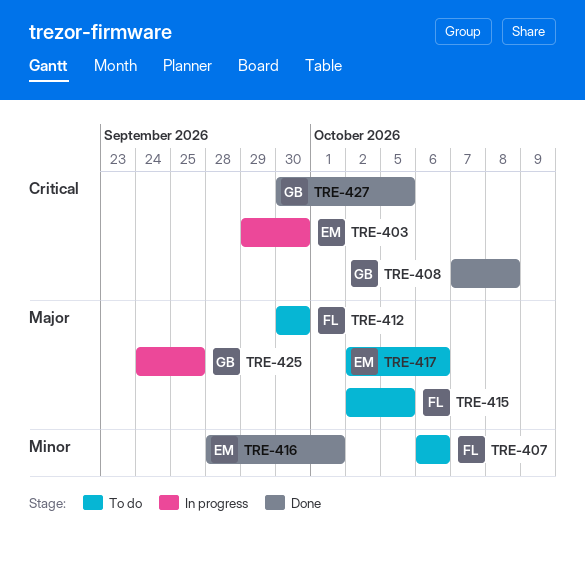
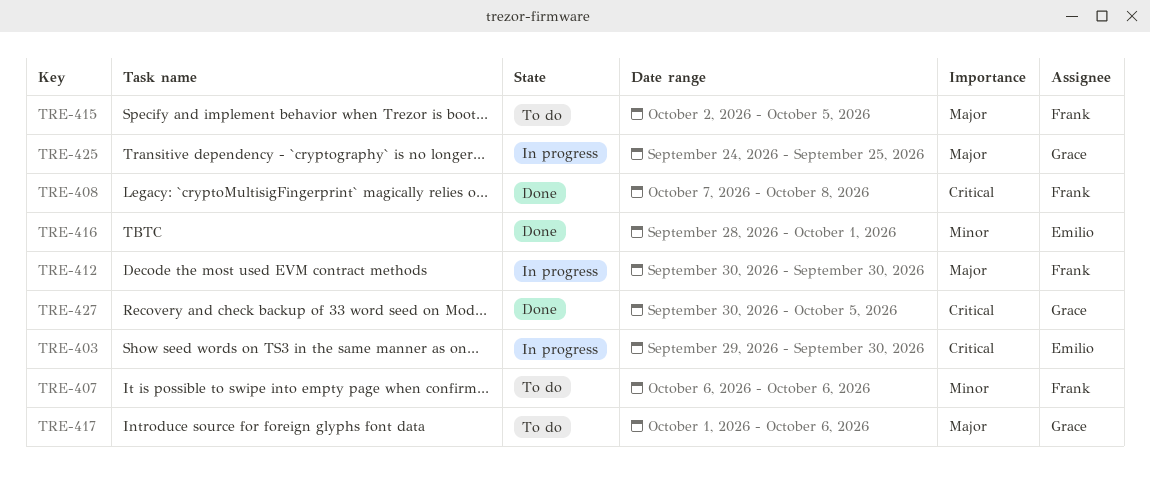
TRE-408, owner: Grace -> Frank
TRE-412, status: To do -> In progress
TRE-417, owner: Emilio -> Grace
TRE-417, start: Oct 2 -> Oct 1

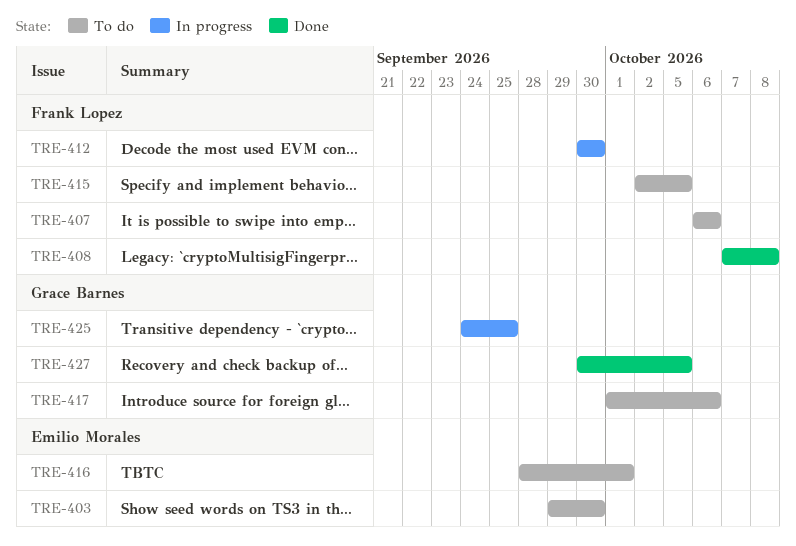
TRE-403, status: In progress -> To do
TRE-416, status: Done -> To do

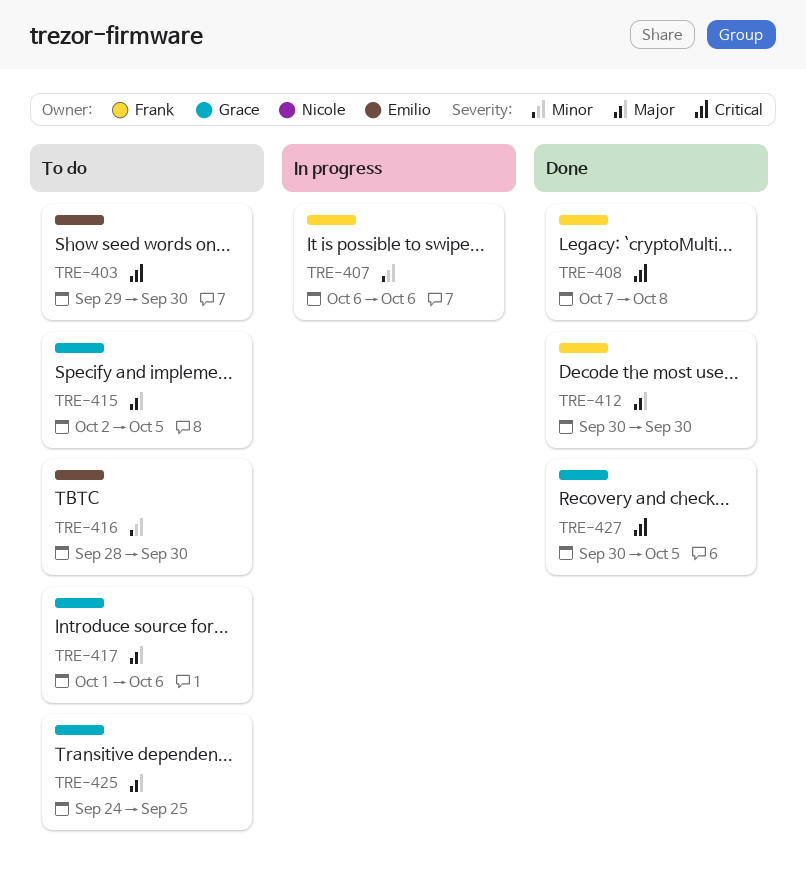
TRE-407, status: To do -> In progress
TRE-412, status: In progress -> Done
TRE-415, owner: Frank Lopez -> Grace Barnes
TRE-416, due: Oct 1 -> Sep 30
TRE-425, status: In progress -> To do

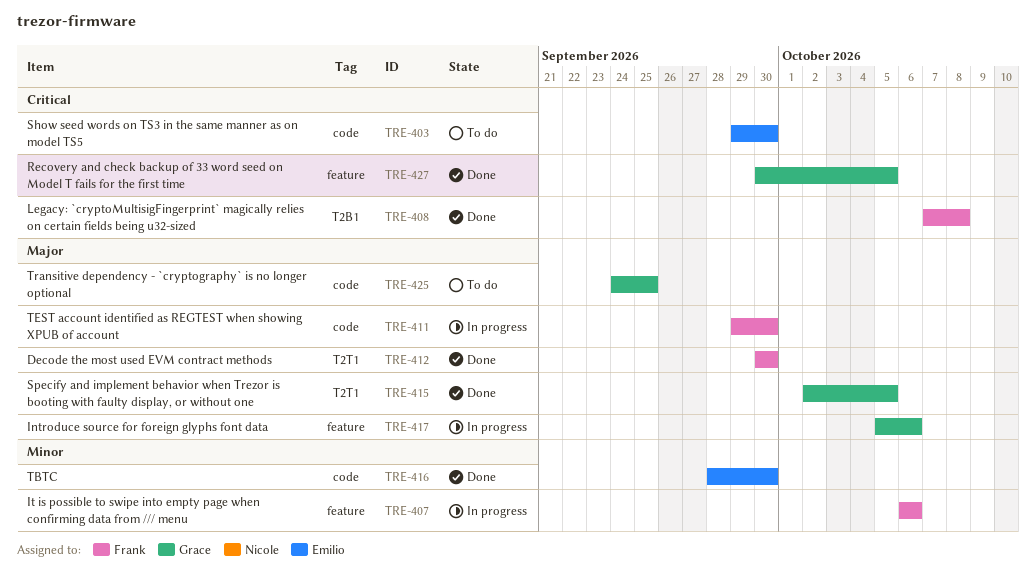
TRE-411: none -> present
TRE-415, status: To do -> Done
TRE-416, status: To do -> Done
TRE-417, status: To do -> In progress
TRE-417, start: Oct 1 -> Oct 5

